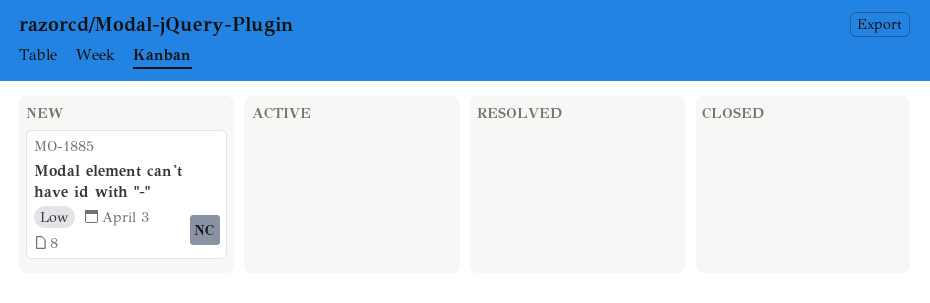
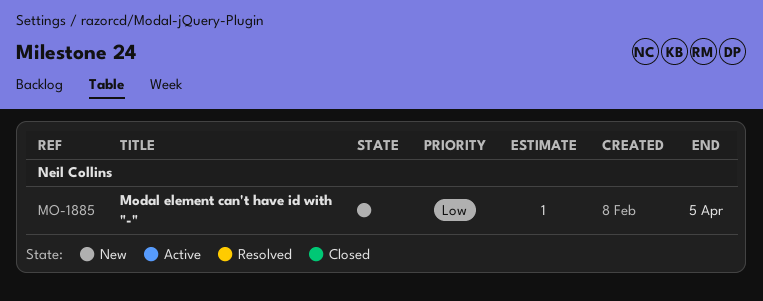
MO-1885, due: Apr 3 -> Apr 5

